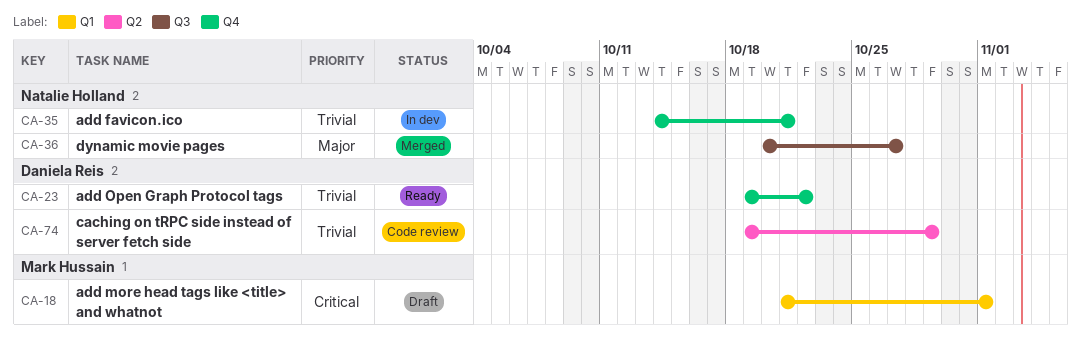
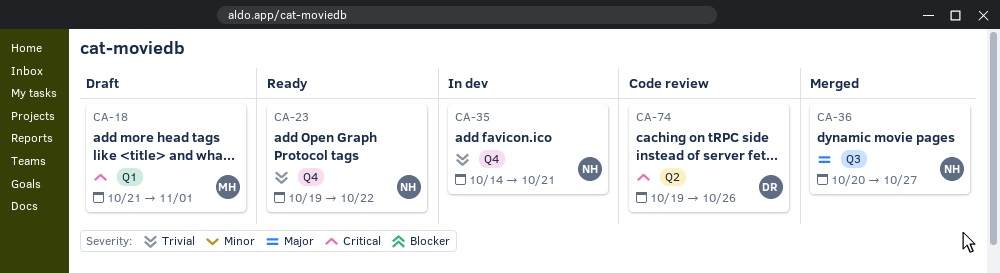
CA-23, owner: Daniela Reis -> Natalie Holland
CA-74, priority: Trivial -> Critical
CA-74, due: Oct 29 -> Oct 26

